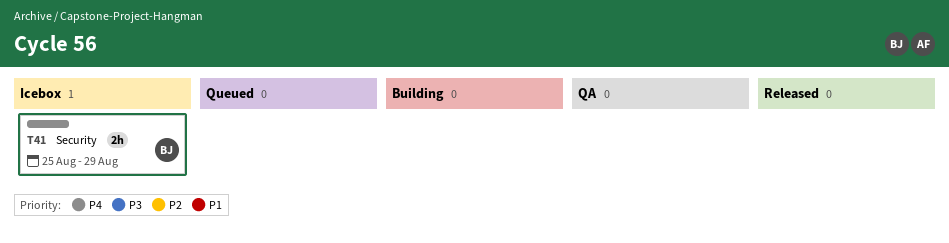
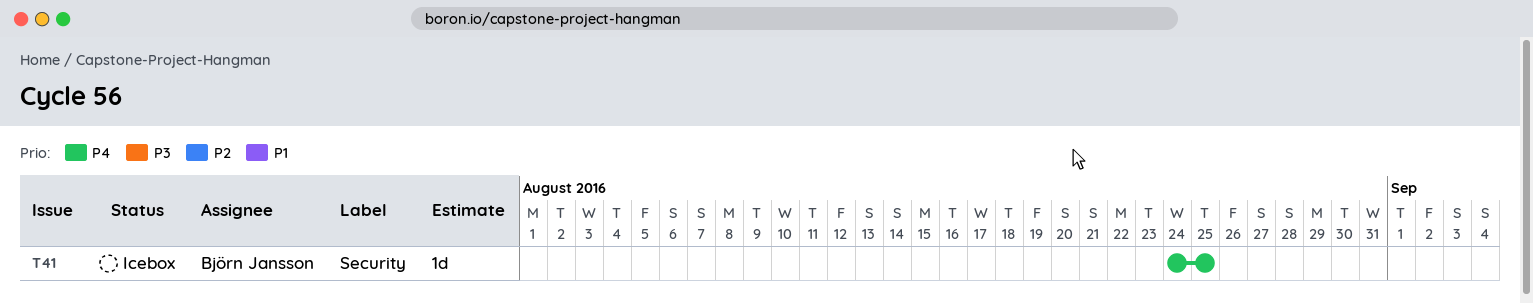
T41, estimate: 2h -> 1d
T41, start: Aug 25 -> Aug 24
T41, due: Aug 29 -> Aug 25

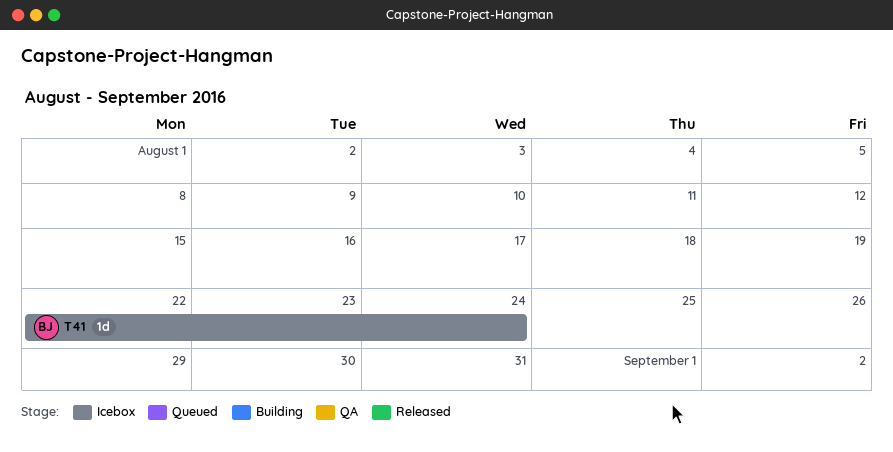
T41, start: Aug 24 -> Aug 22
T41, due: Aug 25 -> Aug 24

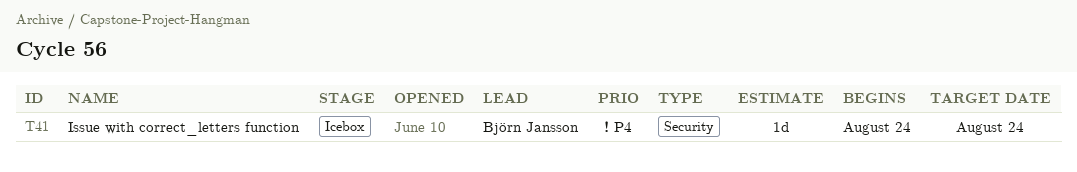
T41, start: Aug 22 -> Aug 24

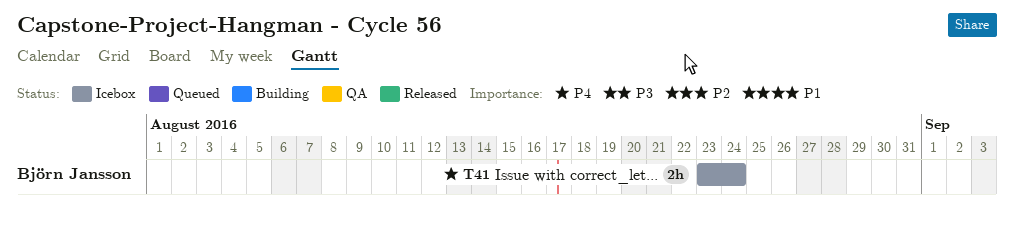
T41, estimate: 1d -> 2h
T41, start: Aug 24 -> Aug 23

